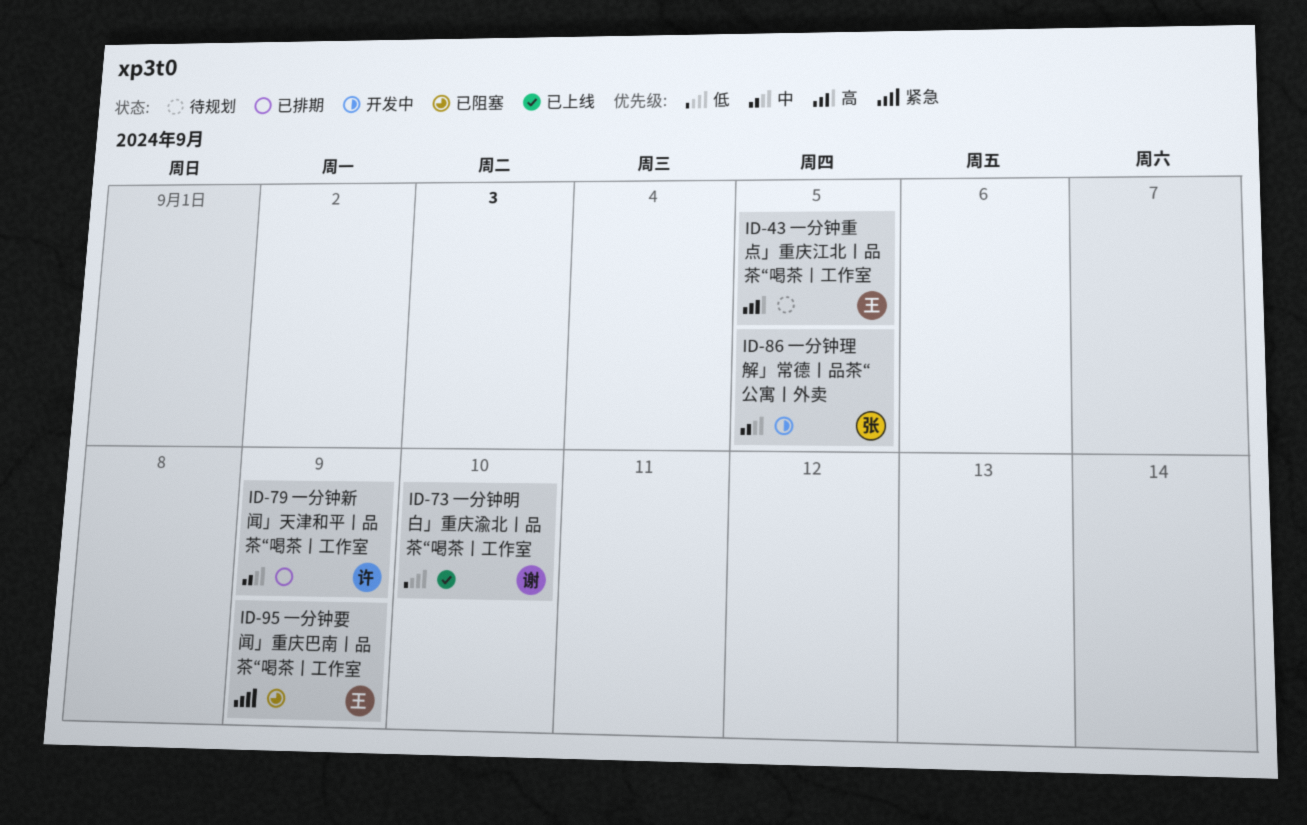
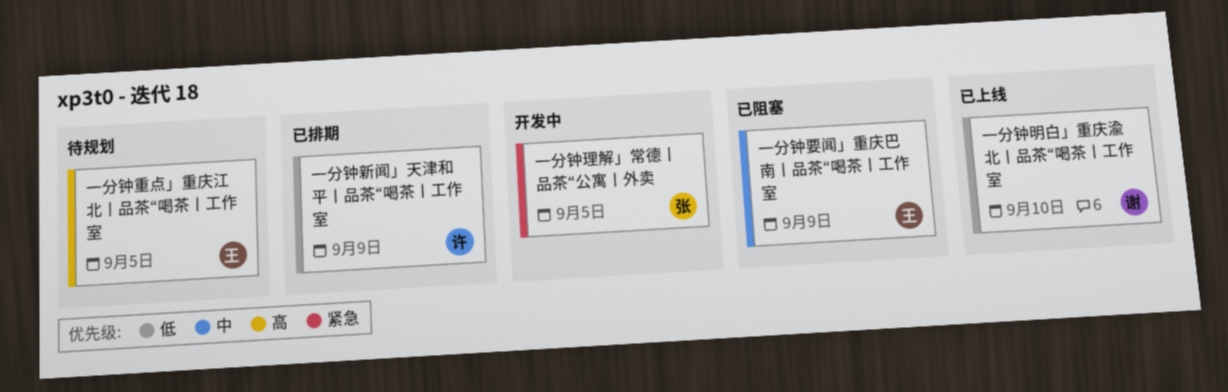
一分钟新闻」天津和平丨品茶“喝茶丨工作室, priority: 中 -> 低
一分钟理解」常德丨品茶“公寓丨外卖, priority: 中 -> 紧急
一分钟要闻」重庆巴南丨品茶“喝茶丨工作室, priority: 紧急 -> 中

